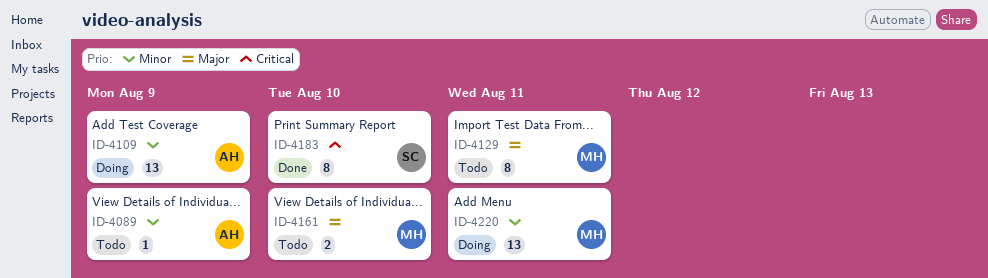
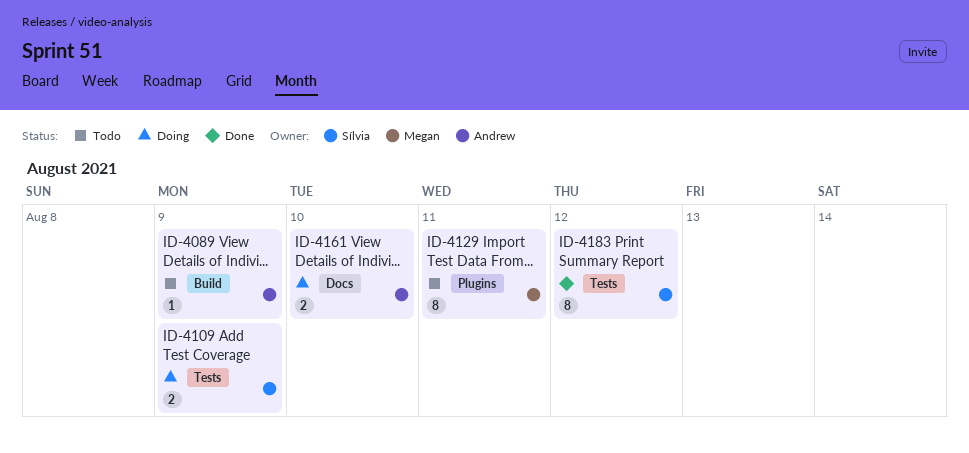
ID-4109, owner: Andrew -> Sílvia
ID-4109, estimate: 13 -> 2
ID-4161, status: Todo -> Doing
ID-4161, owner: Megan -> Andrew
ID-4183, due: Aug 10 -> Aug 12
ID-4220: present -> none

